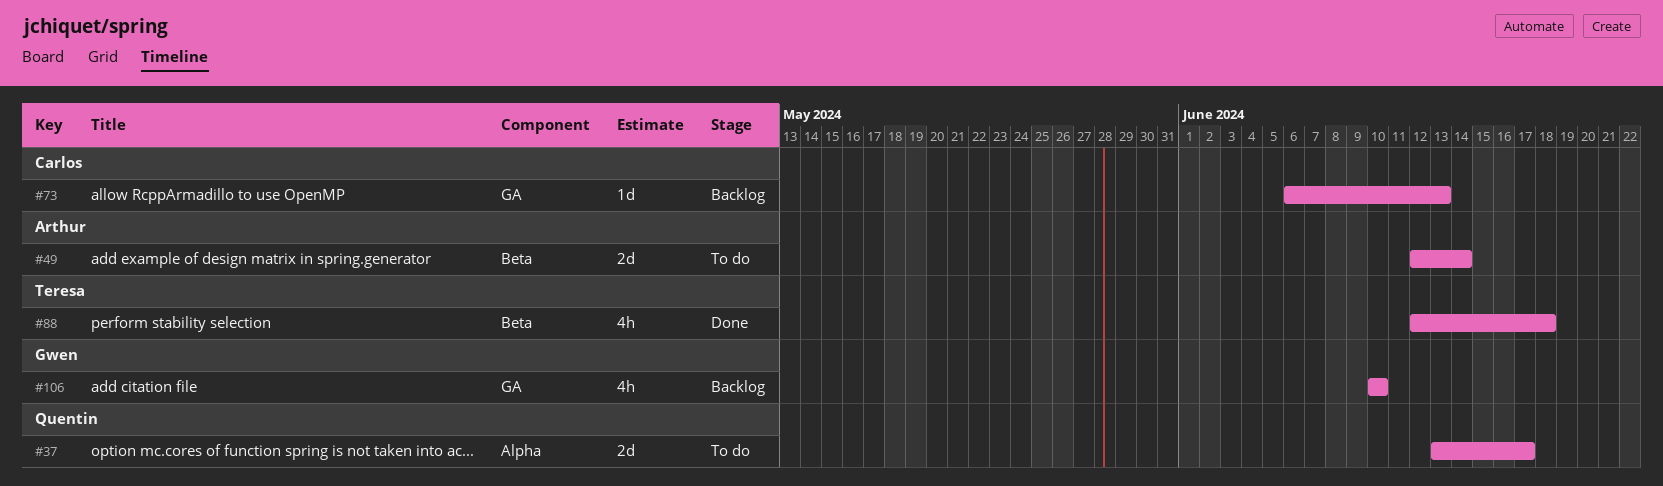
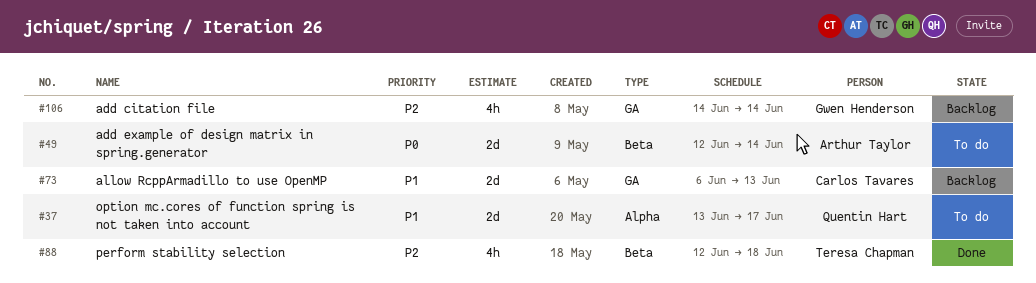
#73, estimate: 1d -> 2d
#106, start: Jun 10 -> Jun 14
#106, due: Jun 10 -> Jun 14

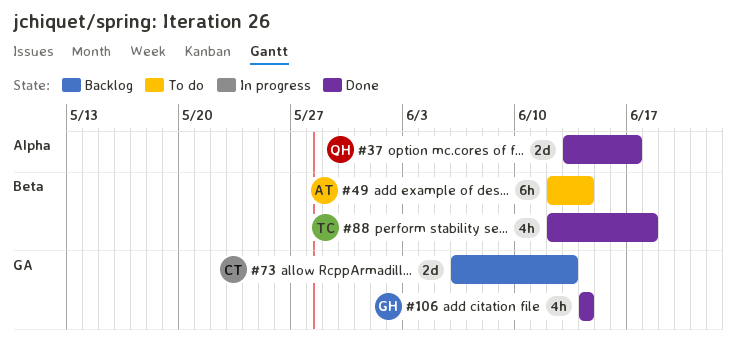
#37, status: To do -> Done
#49, estimate: 2d -> 6h
#106, status: Backlog -> Done

